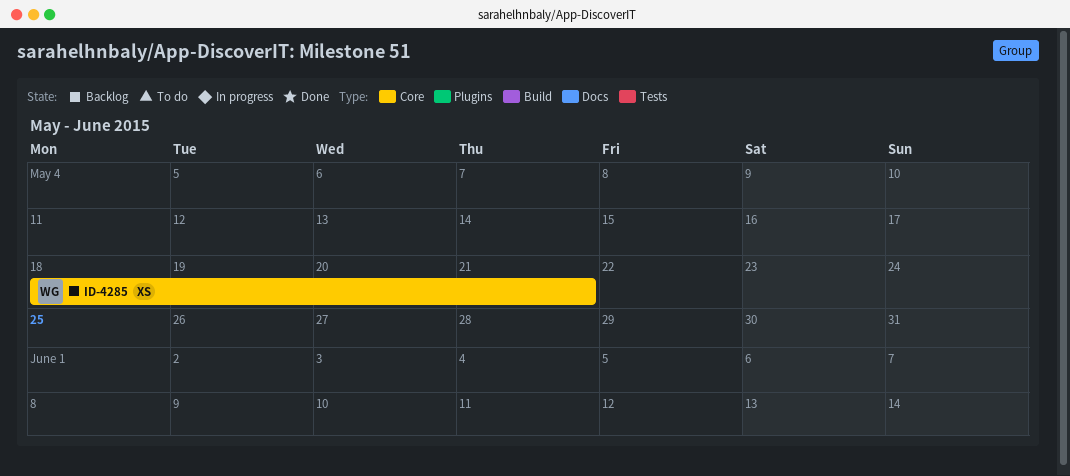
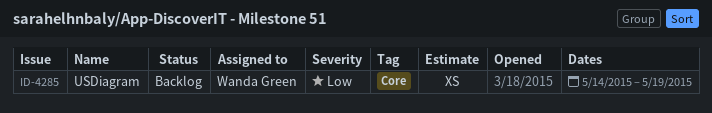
ID-4285, start: May 18 -> May 14
ID-4285, due: May 21 -> May 19

